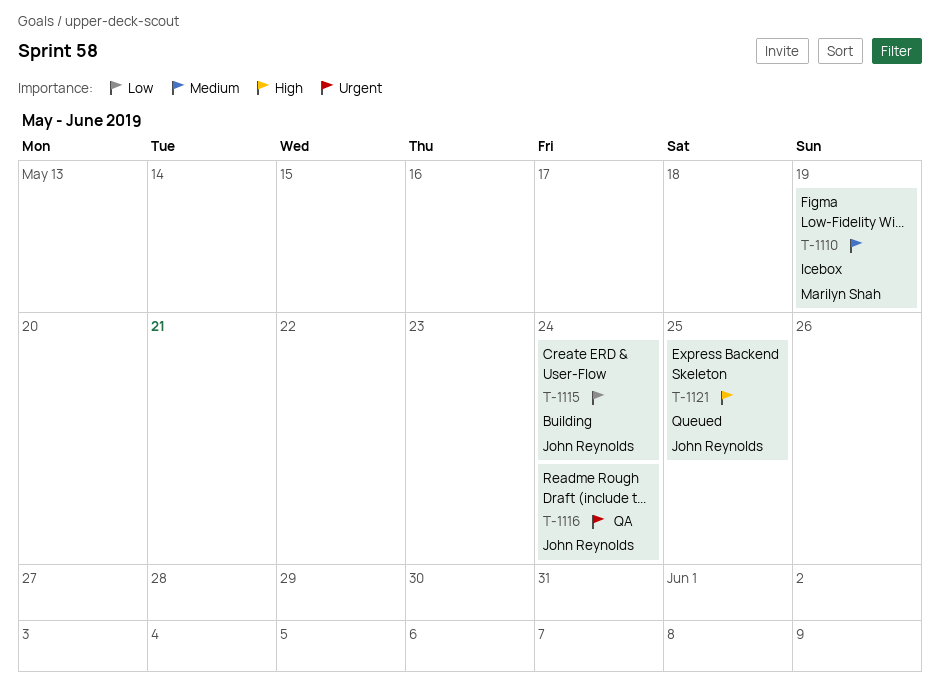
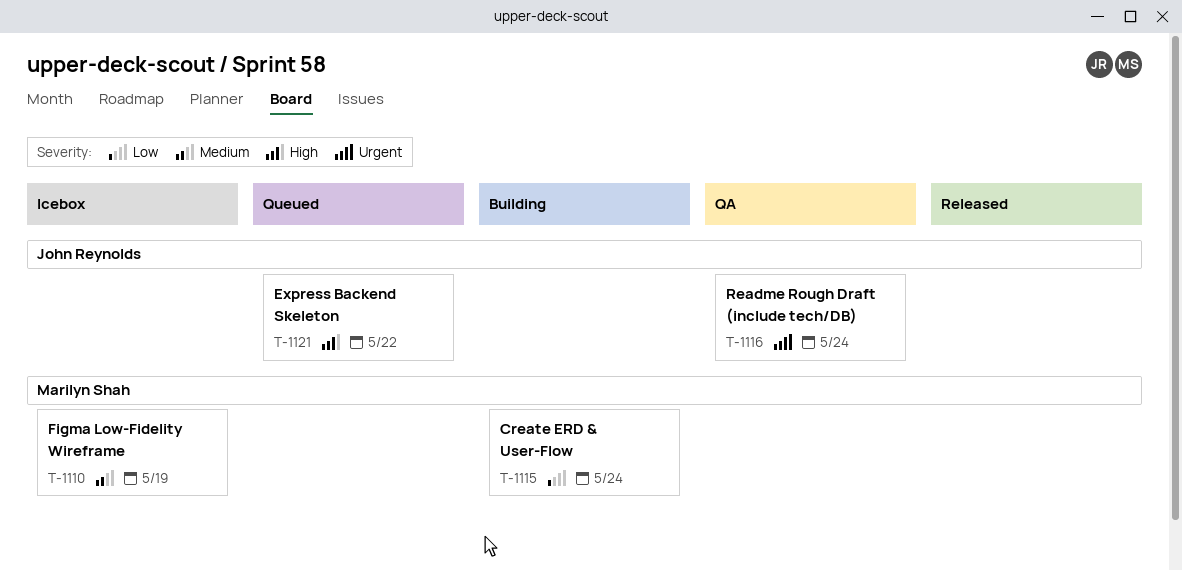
T-1115, owner: John Reynolds -> Marilyn Shah
T-1121, due: May 25 -> May 22

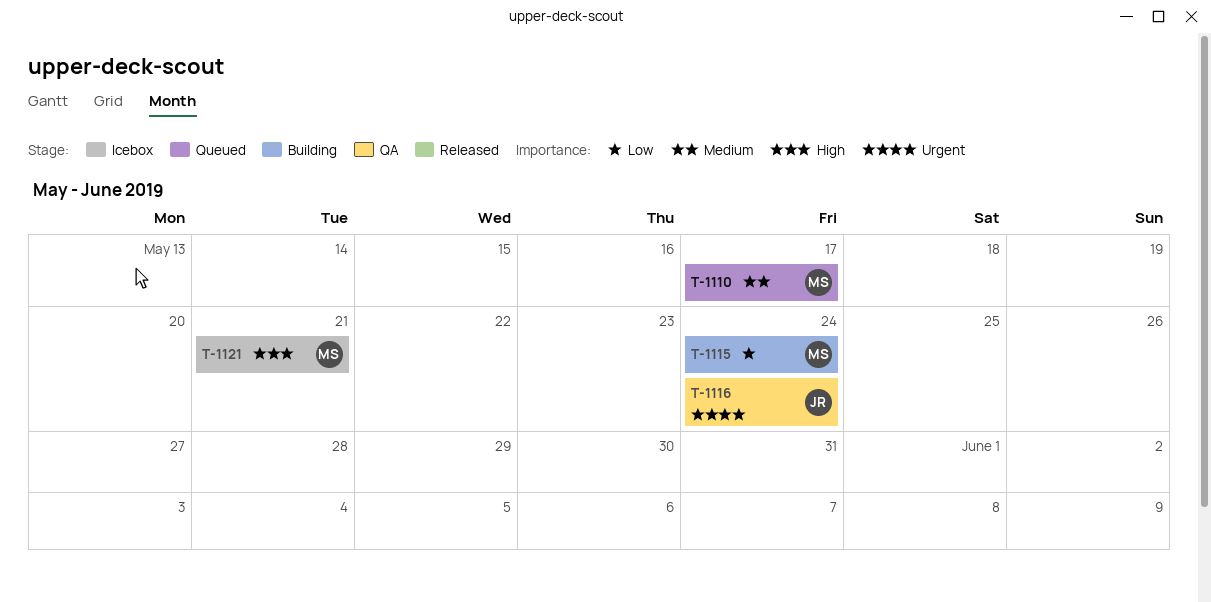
T-1110, status: Icebox -> Queued
T-1110, due: May 19 -> May 17
T-1121, status: Queued -> Icebox
T-1121, owner: John Reynolds -> Marilyn Shah
T-1121, due: May 22 -> May 21

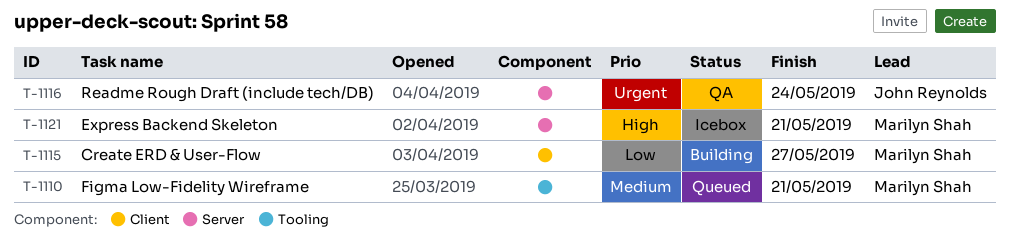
T-1110, due: May 17 -> May 21
T-1115, due: May 24 -> May 27

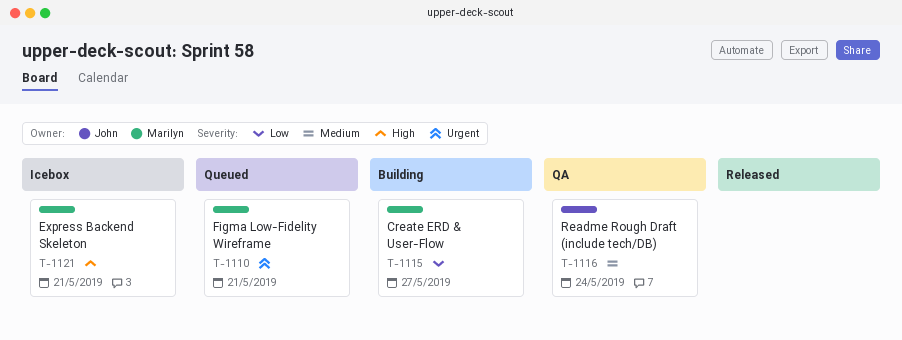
T-1110, priority: Medium -> Urgent
T-1116, priority: Urgent -> Medium

